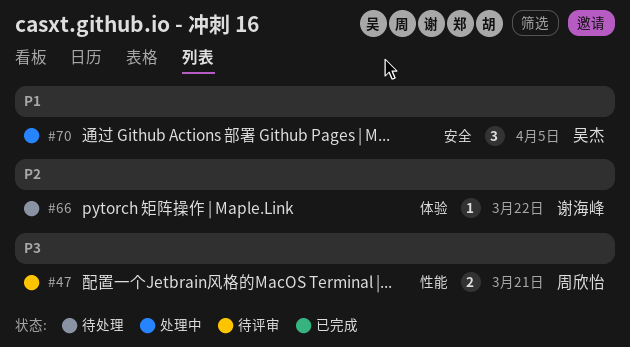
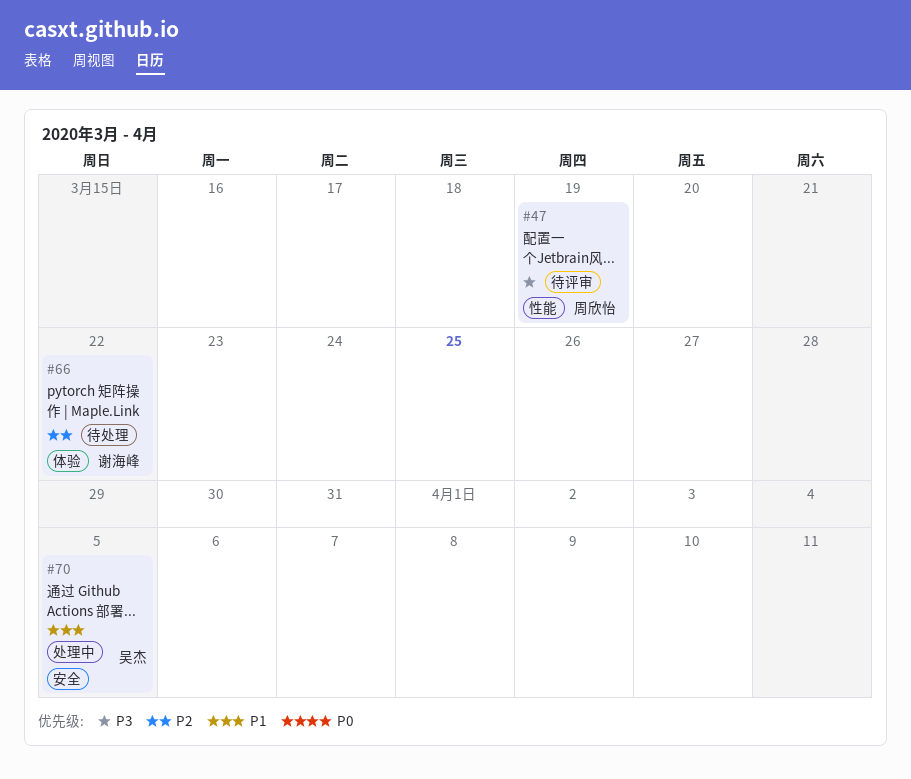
#47, due: Mar 21 -> Mar 19

